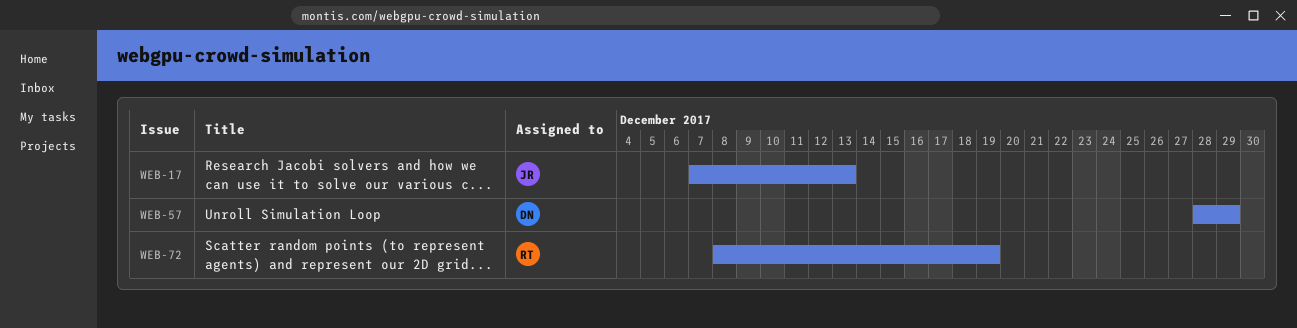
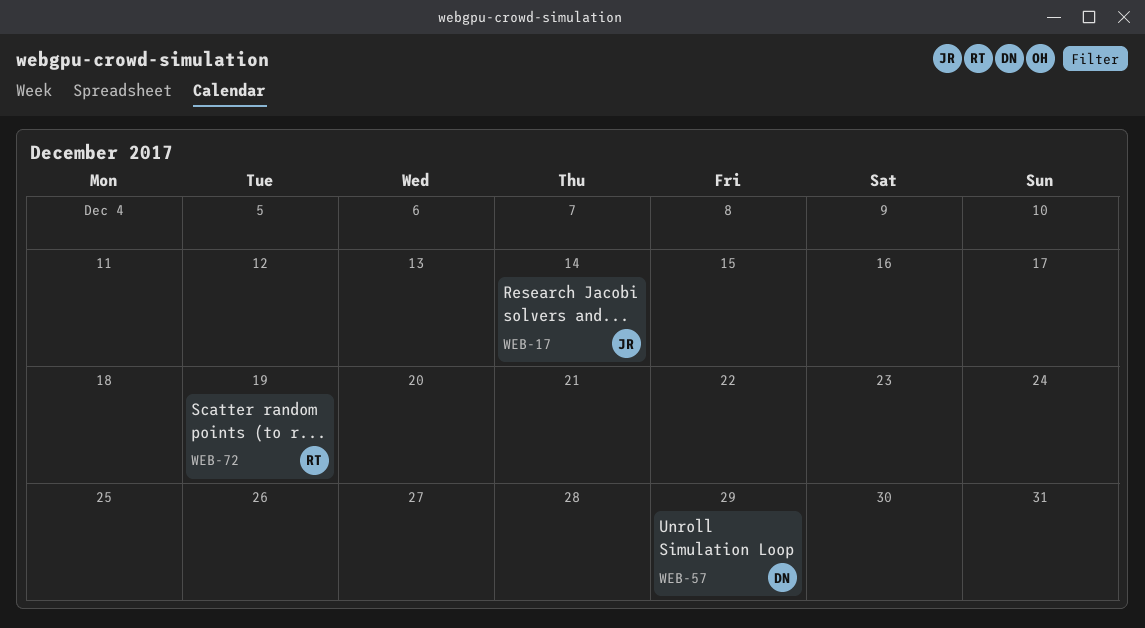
WEB-17, due: Dec 13 -> Dec 14

